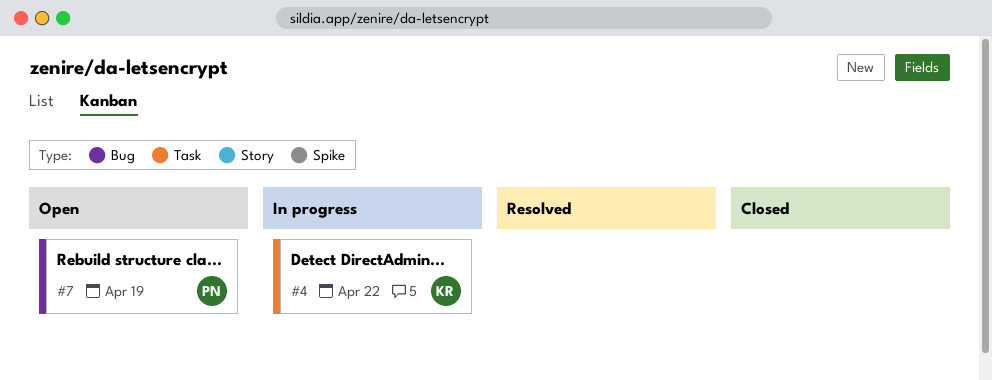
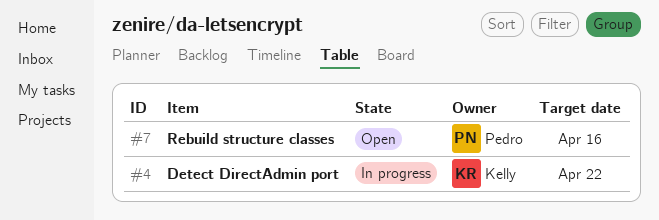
#7, due: Apr 19 -> Apr 16

